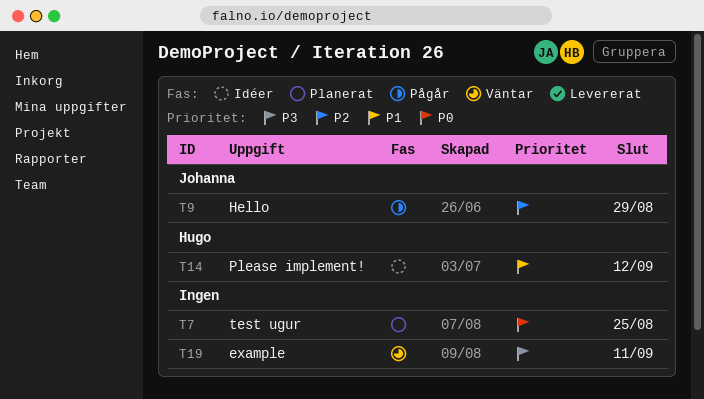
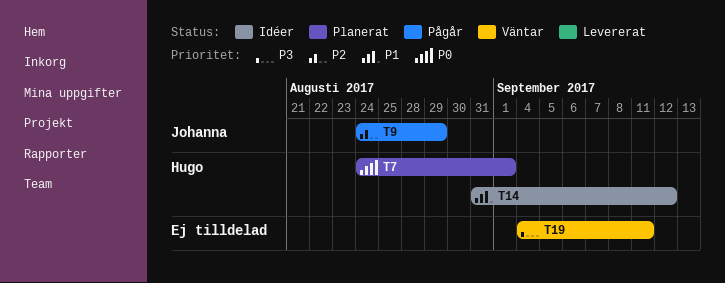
T7, owner: none -> Hugo
T7, due: Aug 25 -> Sep 1

